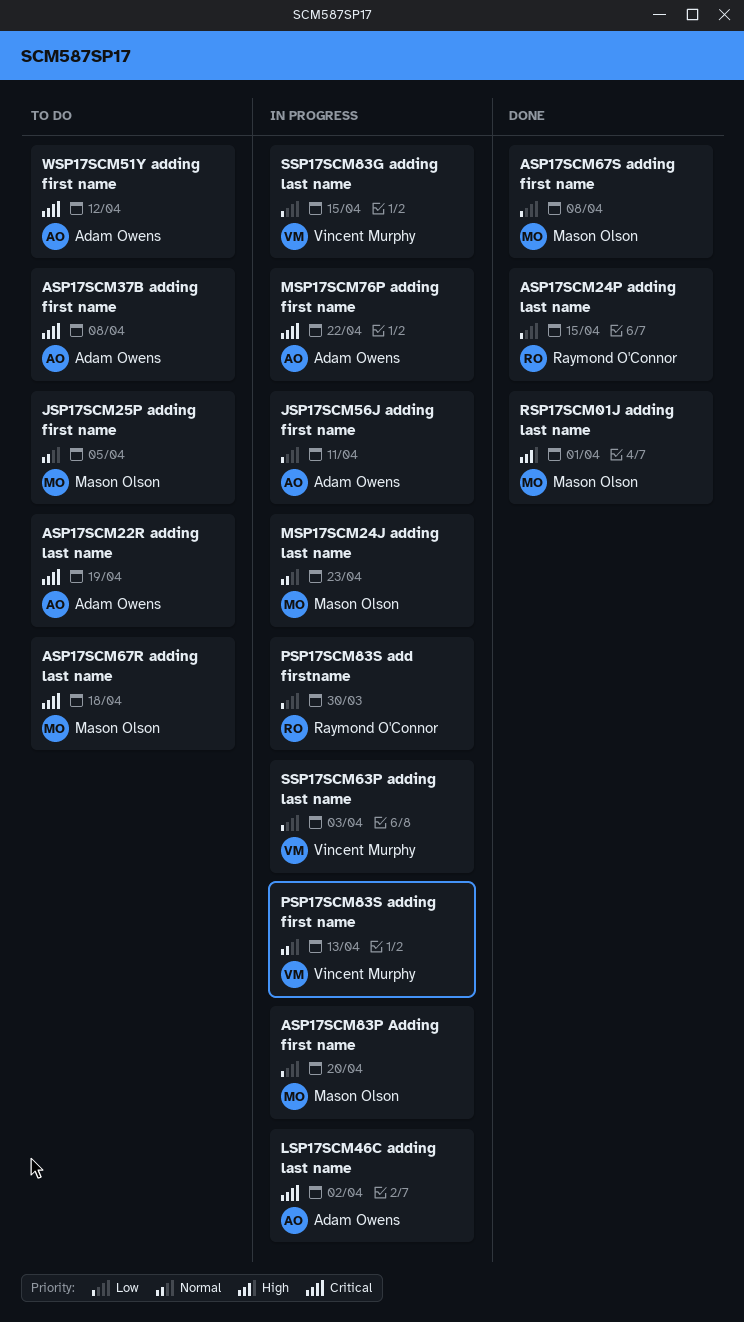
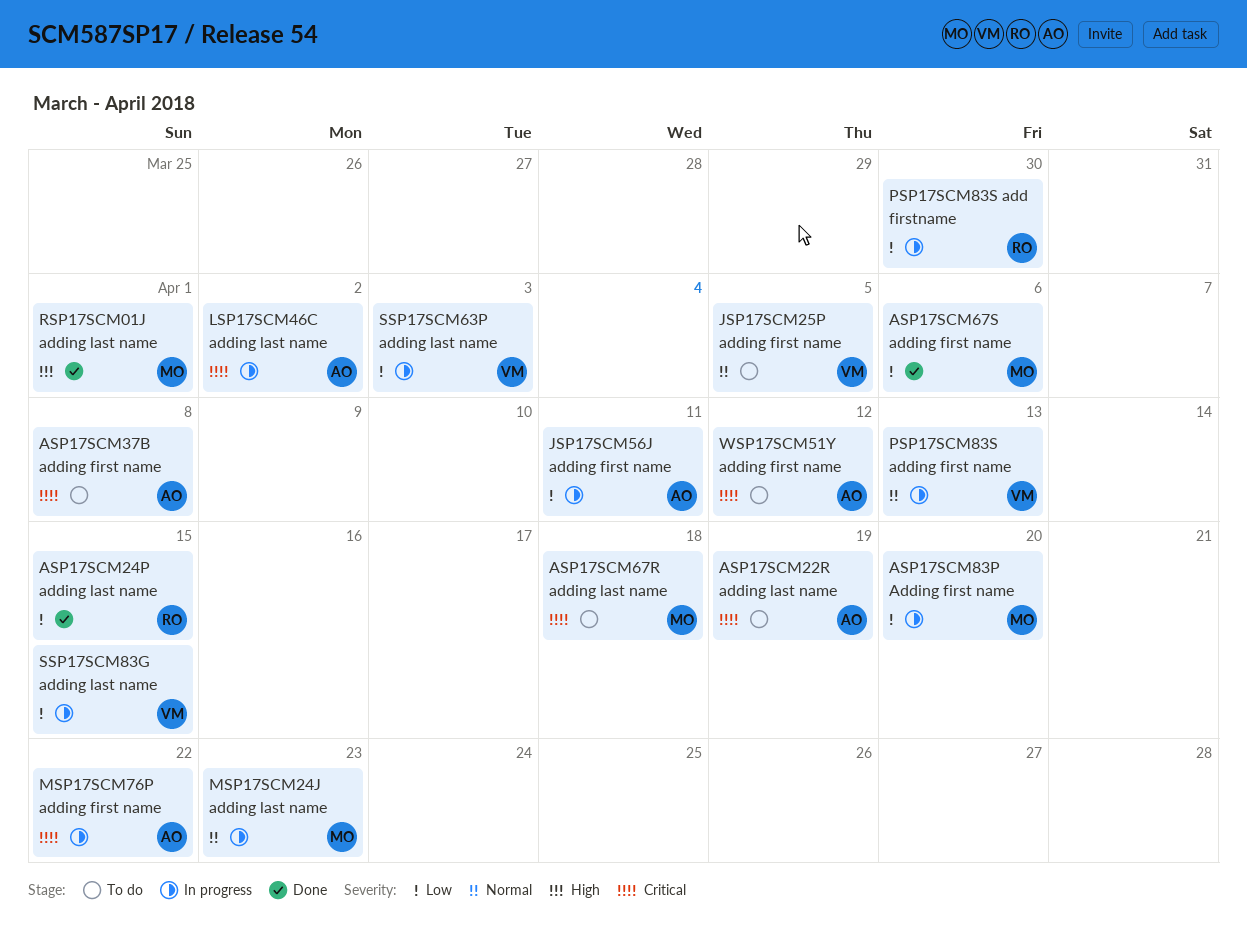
ASP17SCM67S adding first name, due: Apr 8 -> Apr 6
JSP17SCM25P adding first name, owner: Mason Olson -> Vincent Murphy

